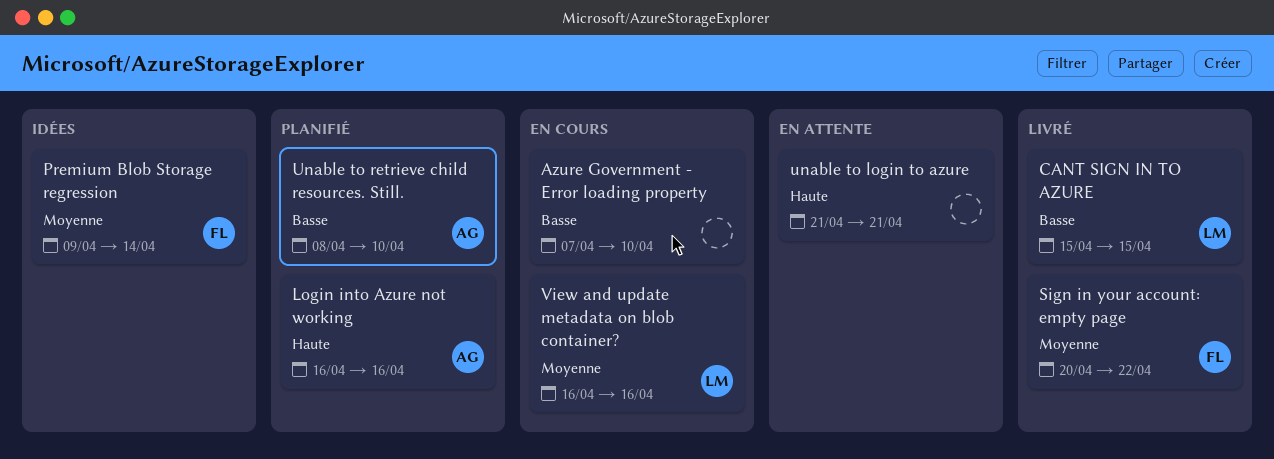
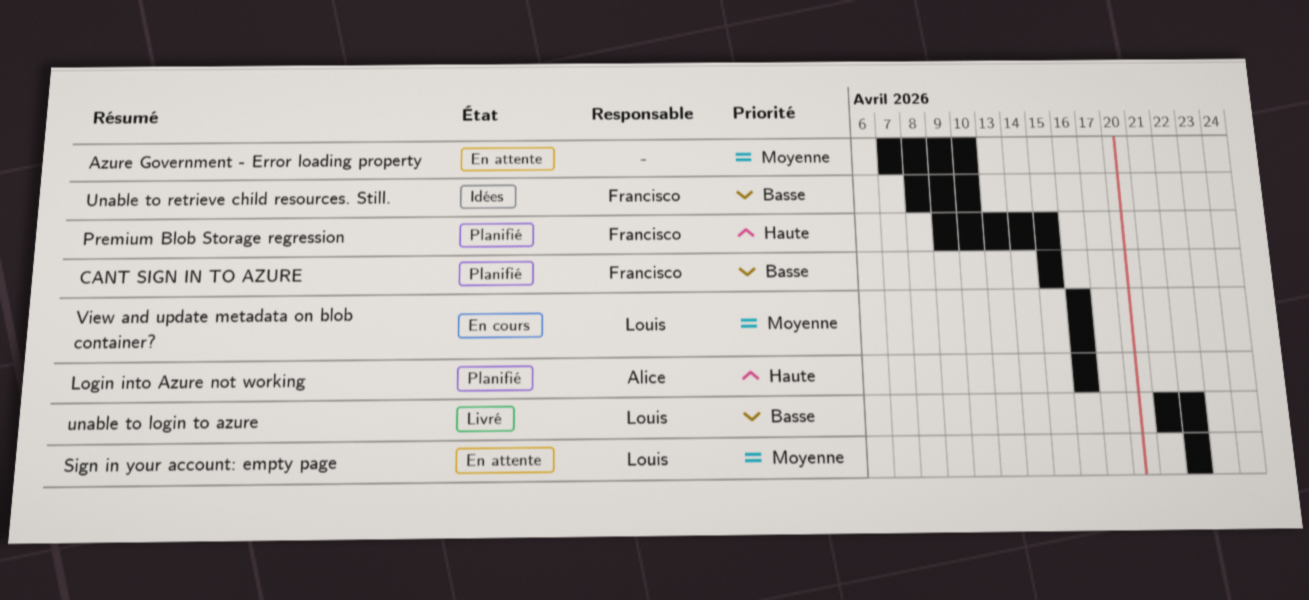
Azure Government - Error loading property, status: En cours -> En attente
Azure Government - Error loading property, priority: Basse -> Moyenne
CANT SIGN IN TO AZURE, status: Livré -> Planifié
CANT SIGN IN TO AZURE, owner: Louis -> Francisco
Premium Blob Storage regression, status: Idées -> Planifié
Premium Blob Storage regression, priority: Moyenne -> Haute
Premium Blob Storage regression, due: Apr 14 -> Apr 15
Sign in your account: empty page, status: Livré -> En attente
Sign in your account: empty page, owner: Francisco -> Louis
Sign in your account: empty page, start: Apr 20 -> Apr 22
unable to login to azure, status: En attente -> Livré
unable to login to azure, owner: none -> Louis
unable to login to azure, priority: Haute -> Basse
unable to login to azure, due: Apr 21 -> Apr 22
Unable to retrieve child resources. Still., status: Planifié -> Idées
Unable to retrieve child resources. Still., owner: Alice -> Francisco

